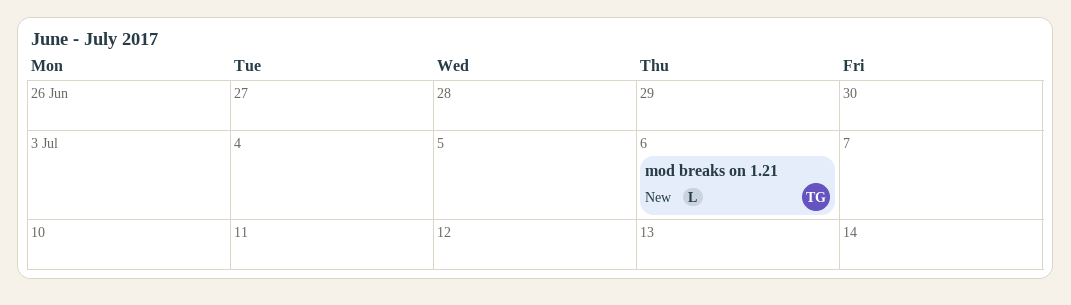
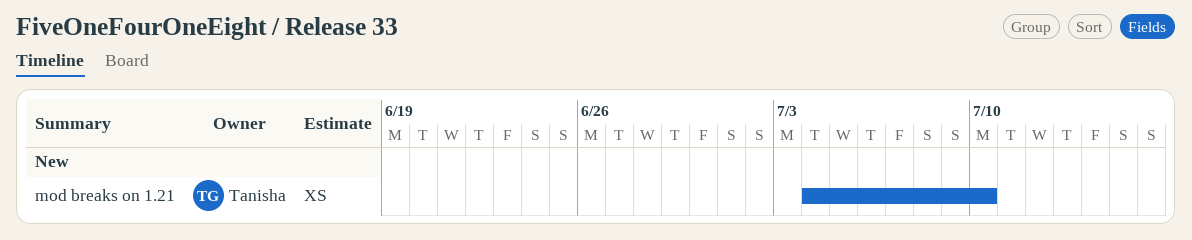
mod breaks on 1.21, estimate: L -> XS
mod breaks on 1.21, due: Jul 6 -> Jul 10

